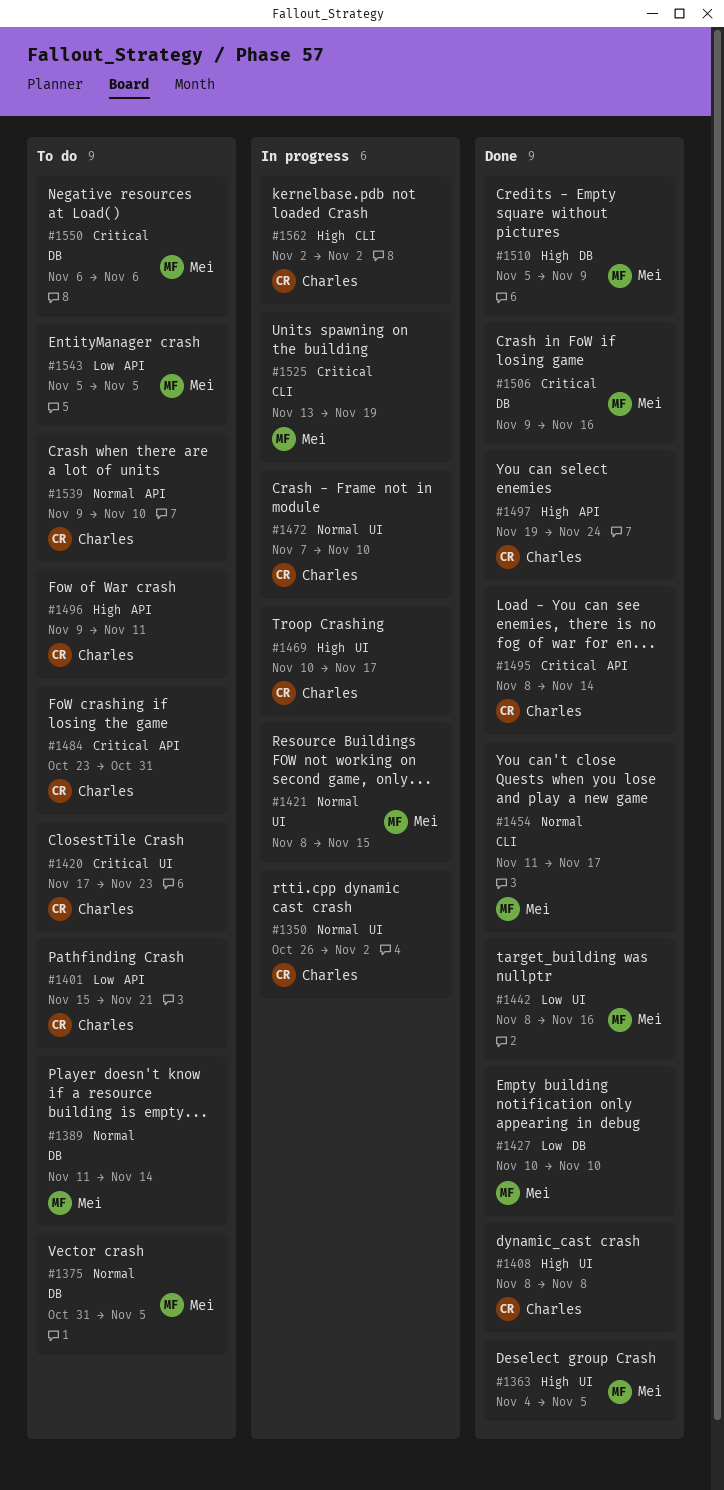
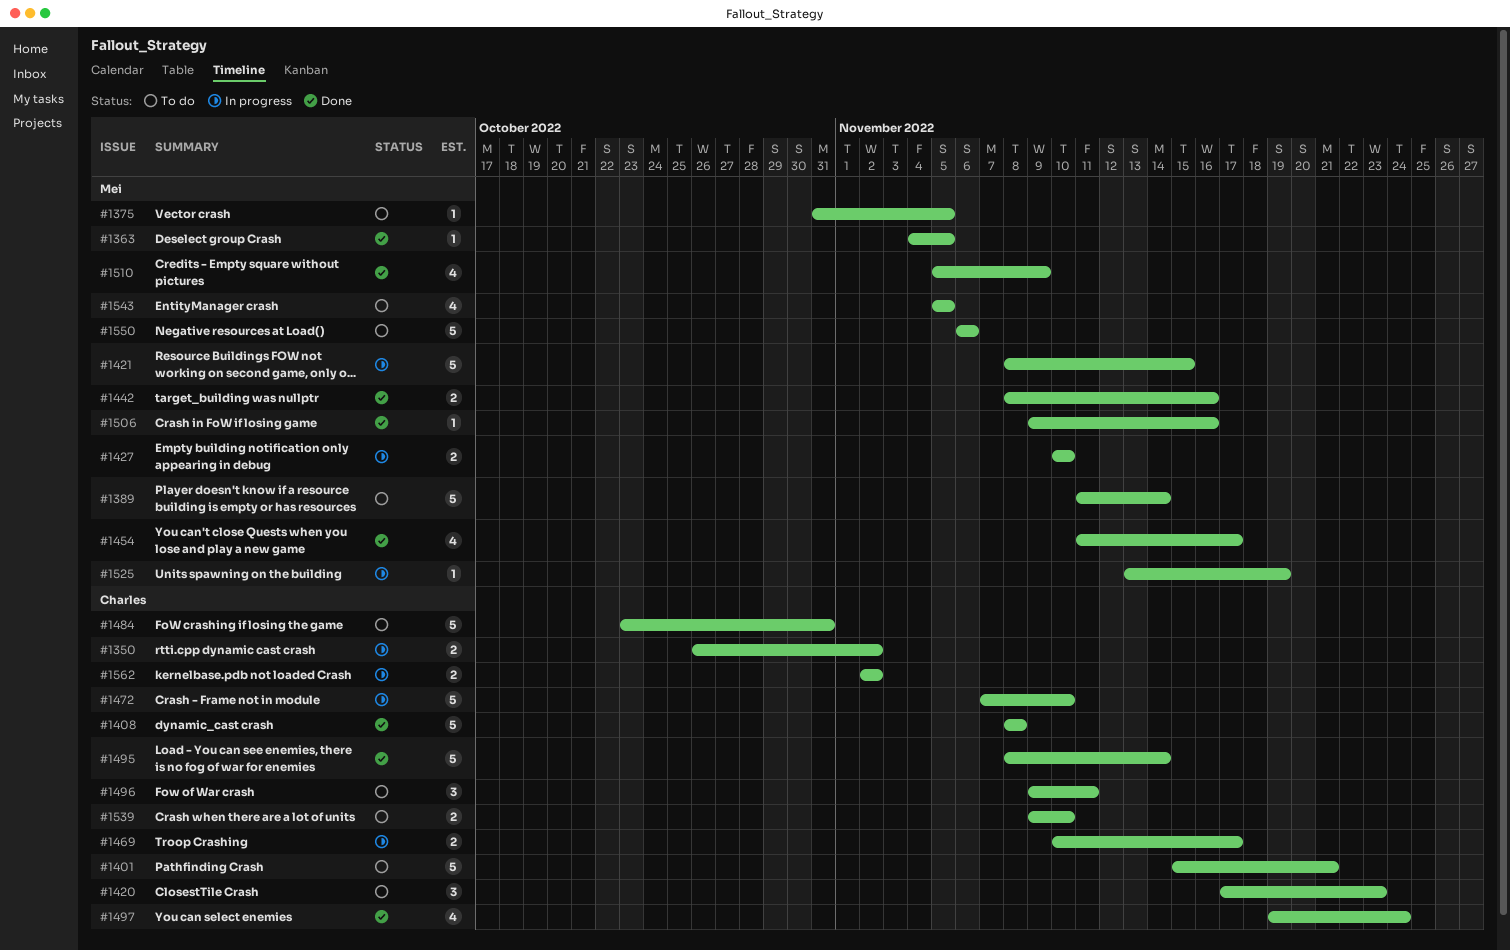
#1427, status: Done -> In progress

